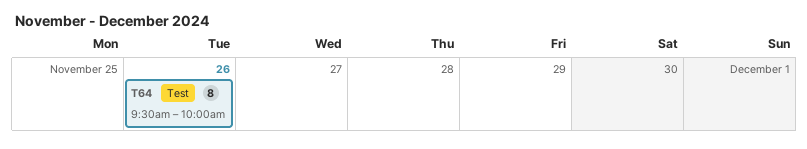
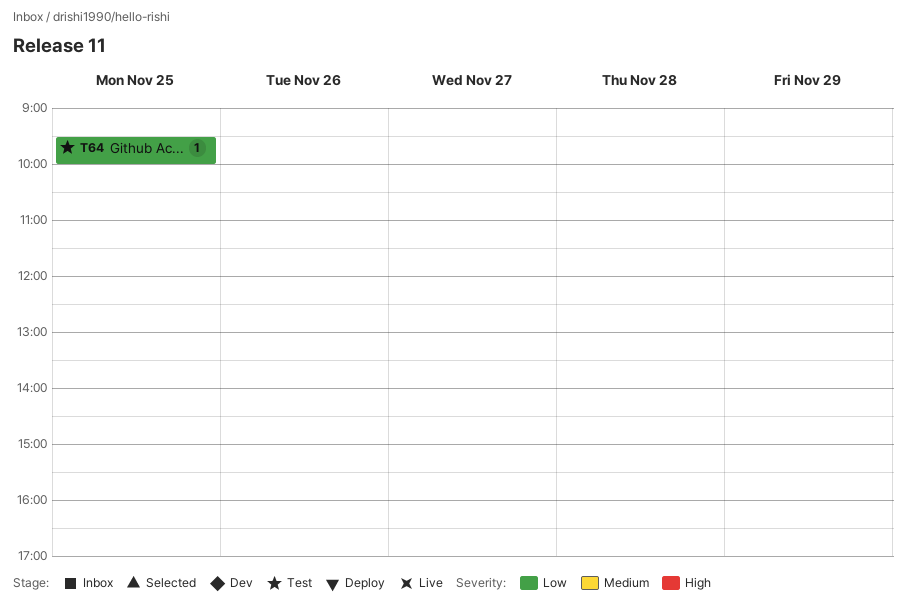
T64, estimate: 8 -> 1
T64, day: Nov 26 -> Nov 25

